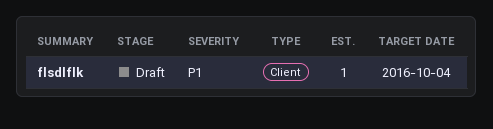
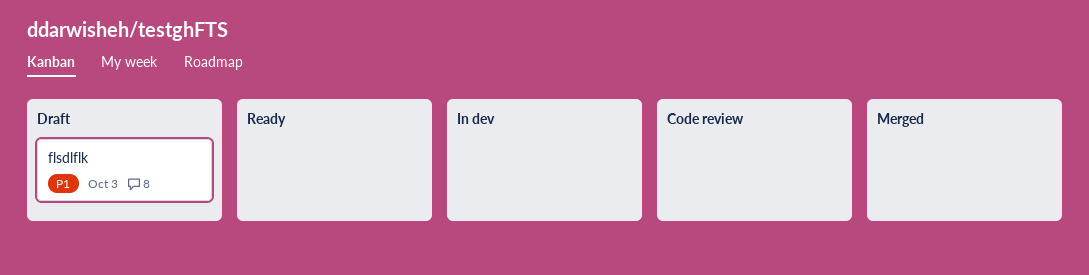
flsdlflk, due: Oct 4 -> Oct 3

